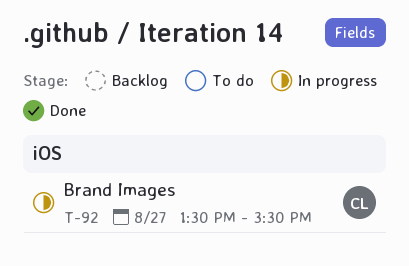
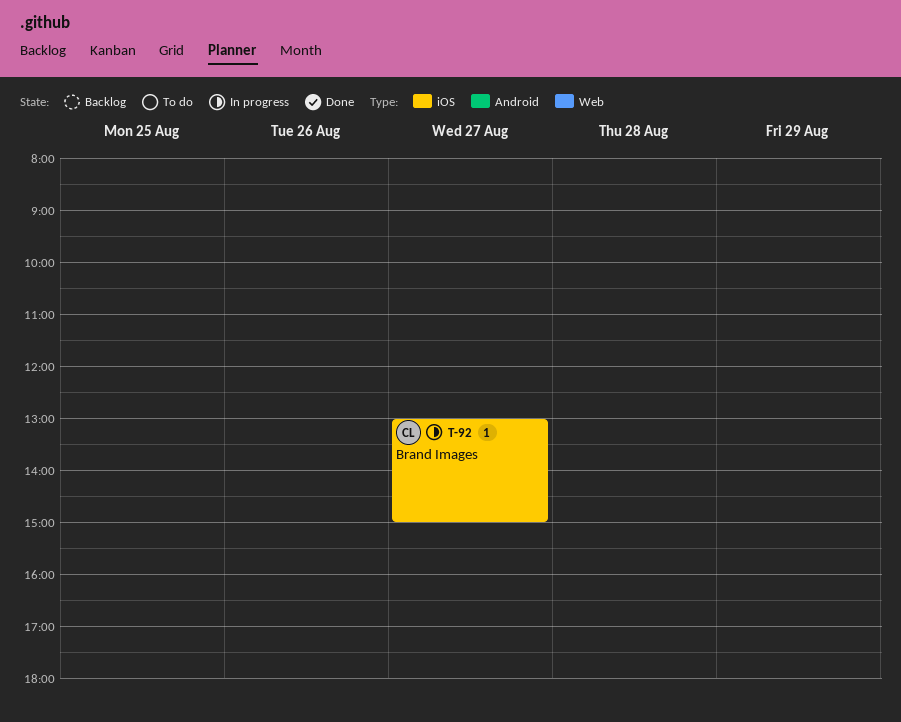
T-92, begins: 13:30 -> 13:00
T-92, ends: 15:30 -> 15:00

